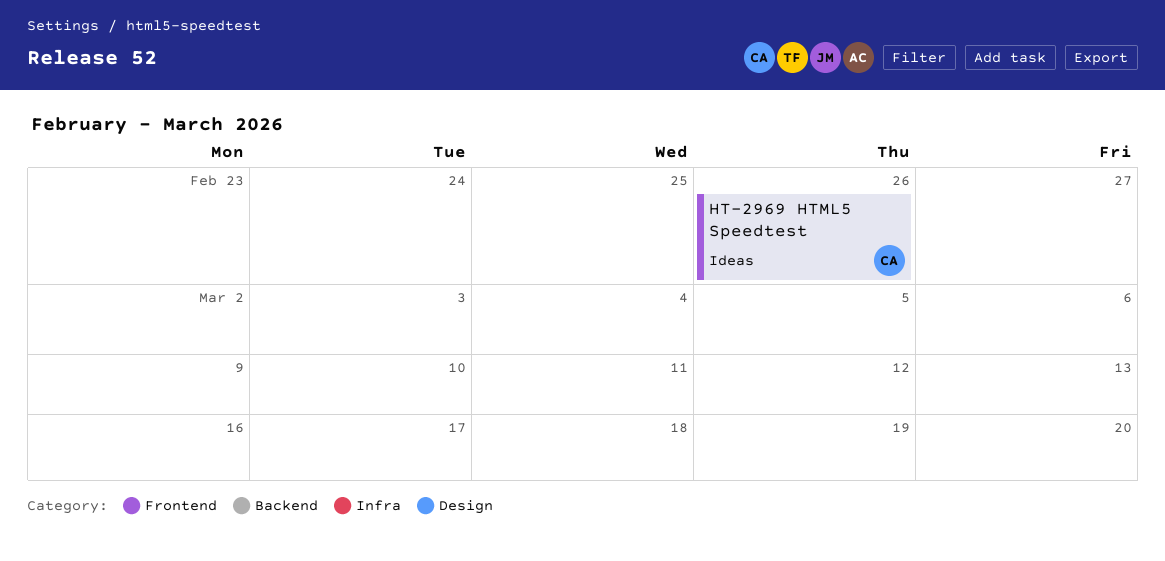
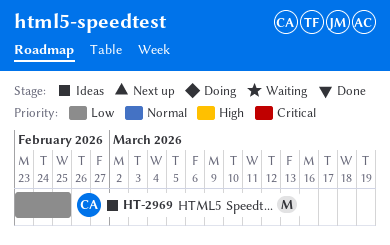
HT-2969, due: Feb 26 -> Feb 25

